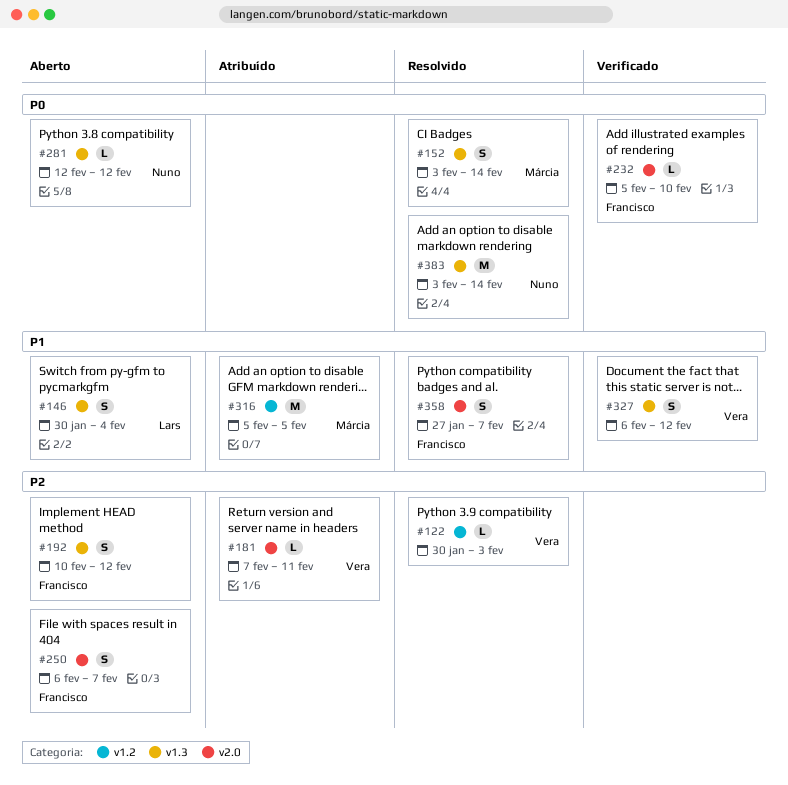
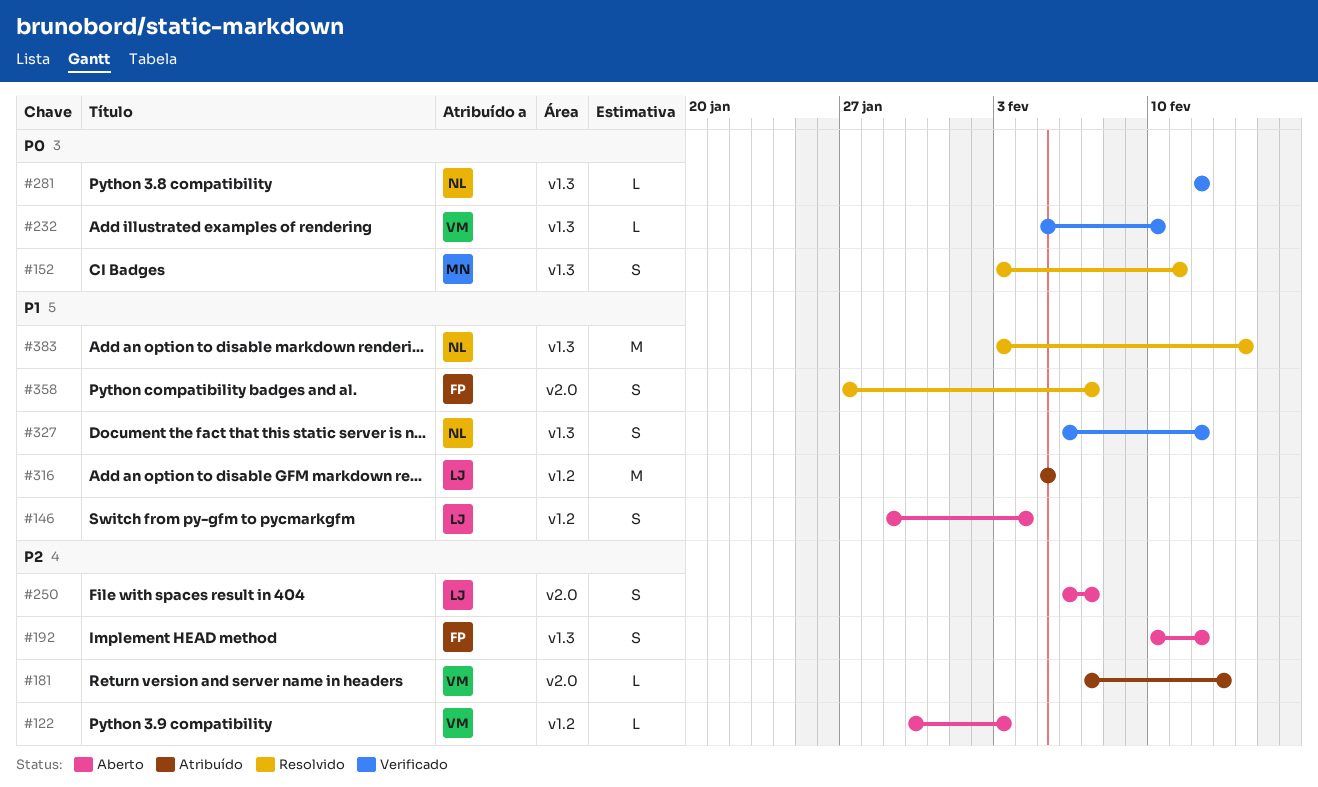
#122, status: Resolvido -> Aberto
#146, label: v1.3 -> v1.2
#146, start: Jan 30 -> Jan 29
#152, due: Feb 14 -> Feb 11
#181, due: Feb 11 -> Feb 13
#232, owner: Francisco -> Vera
#232, label: v2.0 -> v1.3
#250, owner: Francisco -> Lars
#281, status: Aberto -> Verificado
#316, owner: Márcia -> Lars
#327, owner: Vera -> Nuno
#383, priority: P0 -> P1

